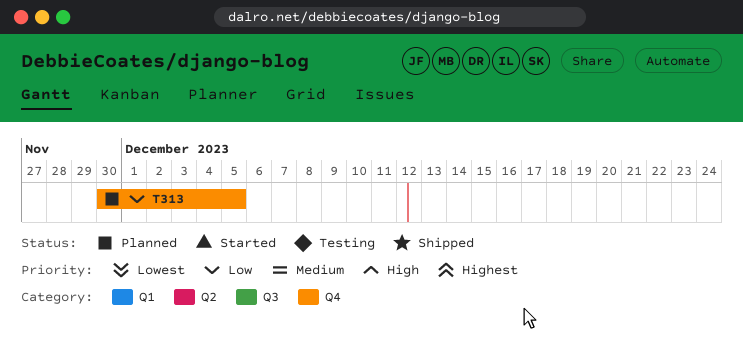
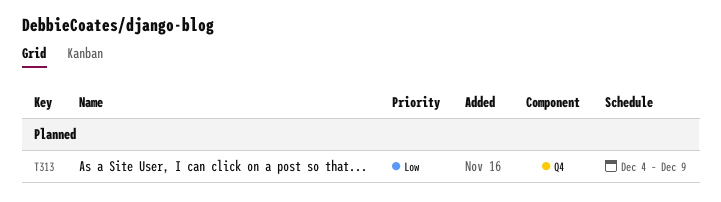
T313, start: Nov 30 -> Dec 4
T313, due: Dec 5 -> Dec 9

